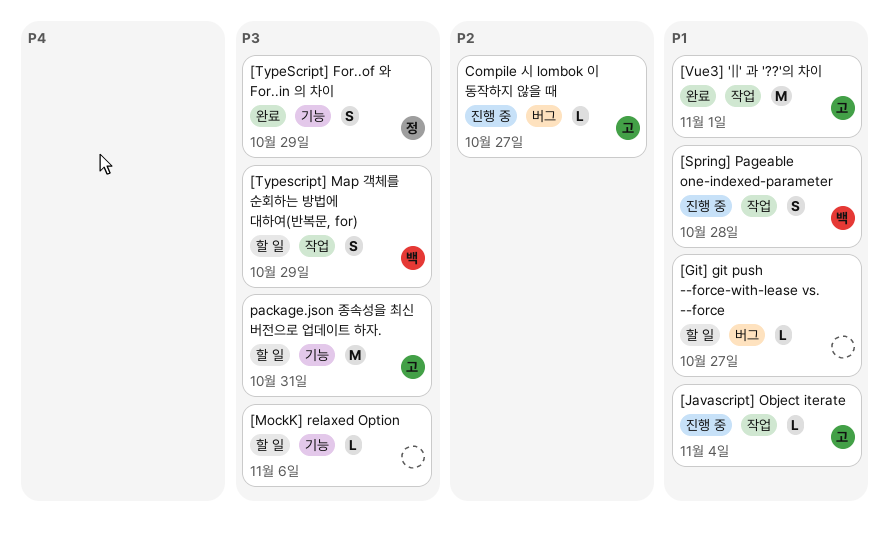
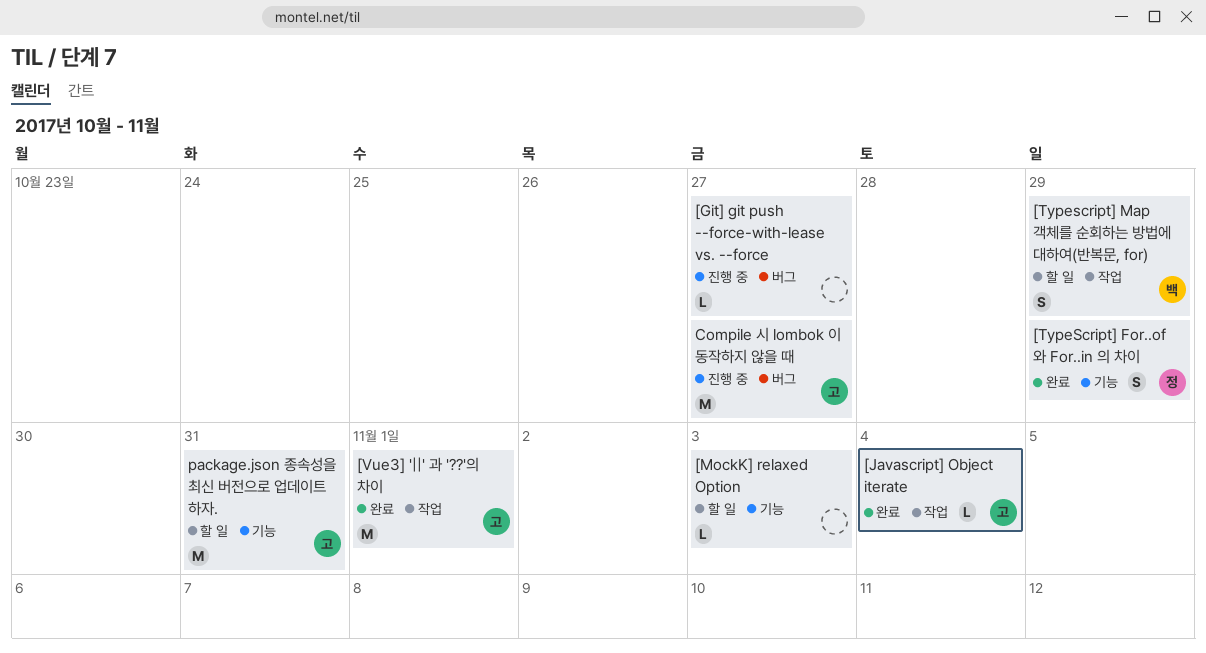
[Git] git push --force-with-lease vs. --force, status: 할 일 -> 진행 중
[Javascript] Object iterate, status: 진행 중 -> 완료
[MockK] relaxed Option, due: Nov 6 -> Nov 3
[Spring] Pageable one-indexed-parameter: present -> none
Compile 시 lombok 이 동작하지 않을 때, estimate: L -> M

